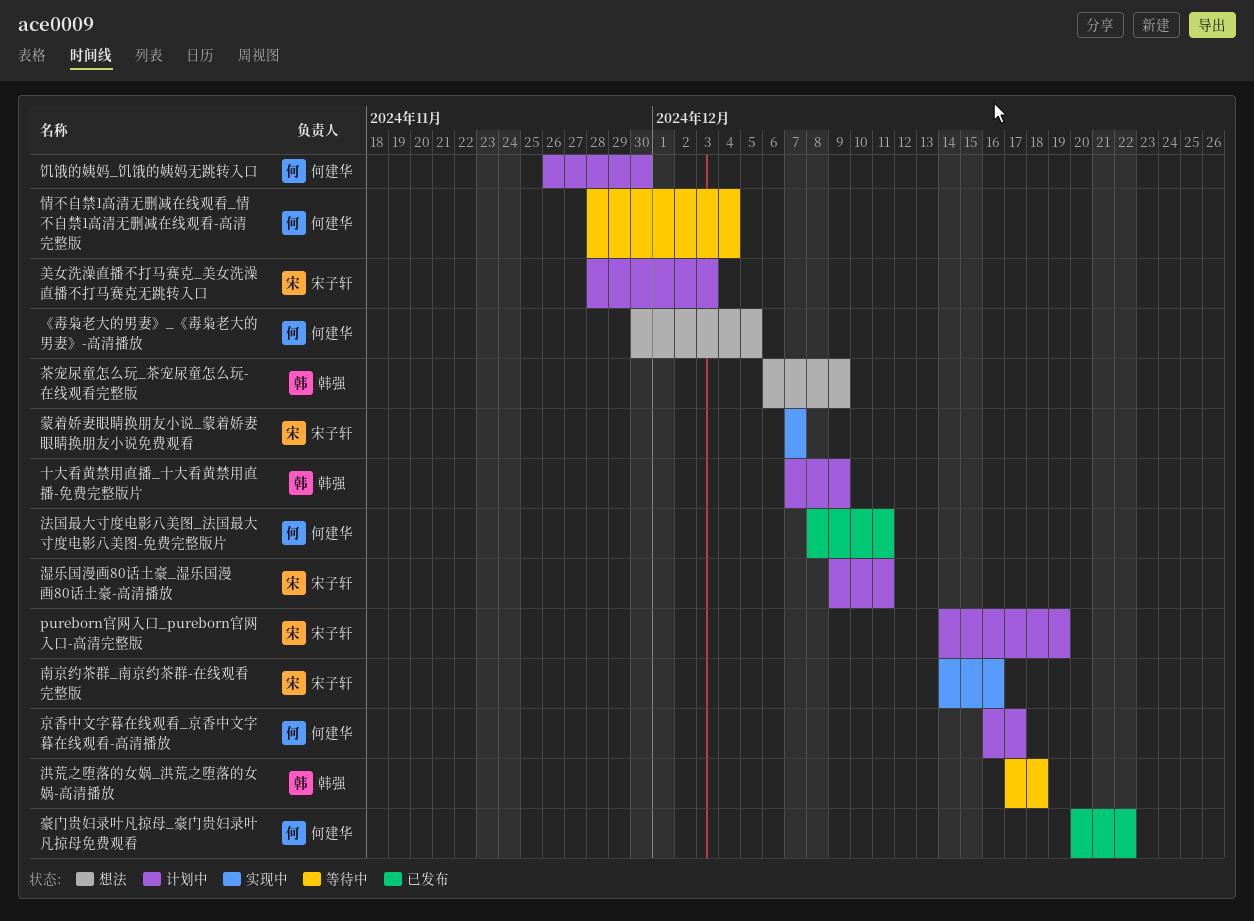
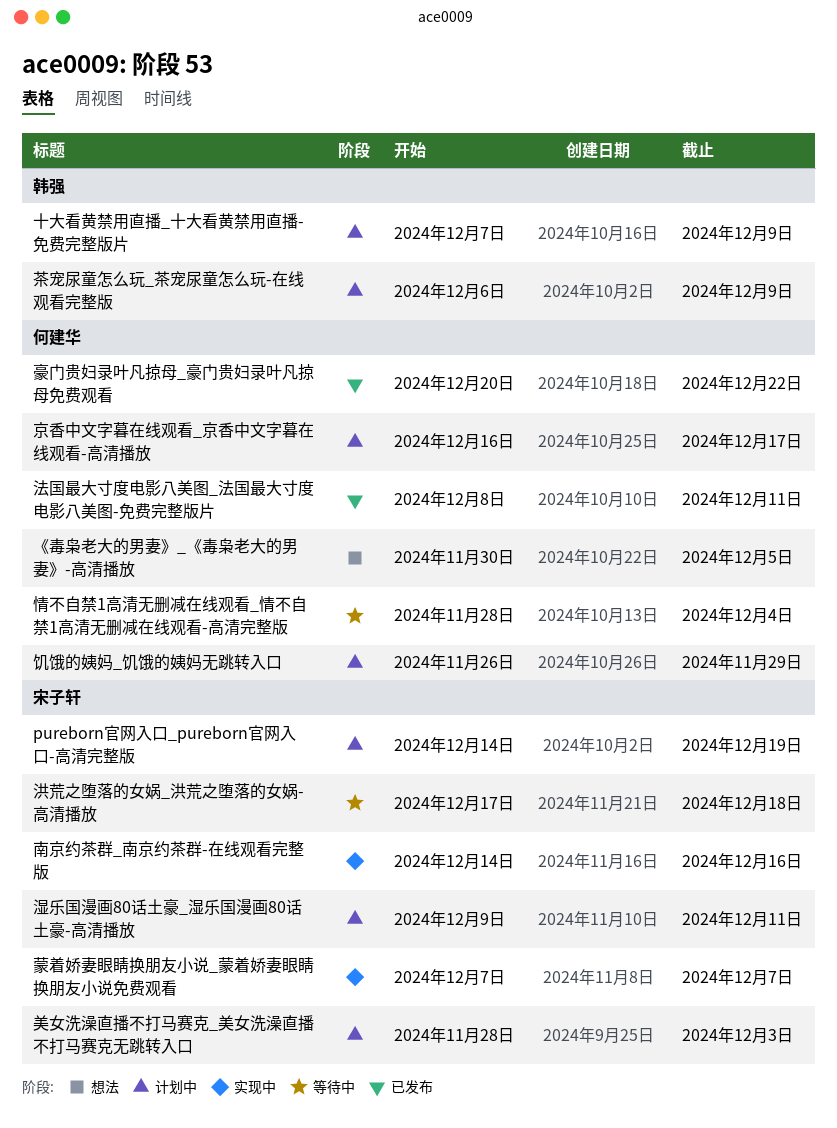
洪荒之堕落的女娲_洪荒之堕落的女娲-高清播放, owner: 韩强 -> 宋子轩
茶宠尿童怎么玩_茶宠尿童怎么玩-在线观看完整版, status: 想法 -> 计划中
饥饿的姨妈_饥饿的姨妈无跳转入口, due: Nov 30 -> Nov 29

